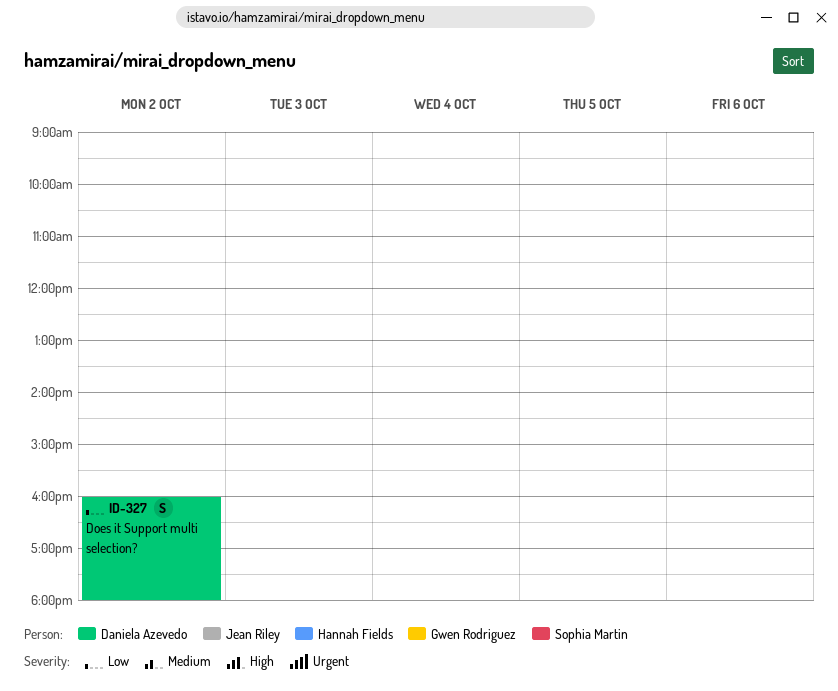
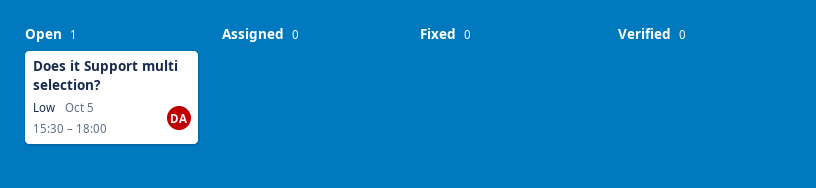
Does it Support multi selection?, day: Oct 2 -> Oct 5
Does it Support multi selection?, begins: 16:00 -> 15:30

